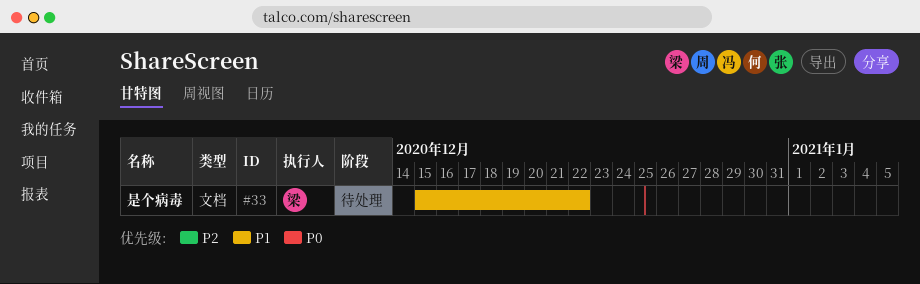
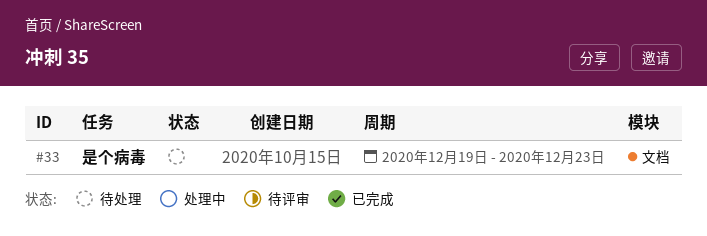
#33, start: Dec 15 -> Dec 19
#33, due: Dec 22 -> Dec 23

